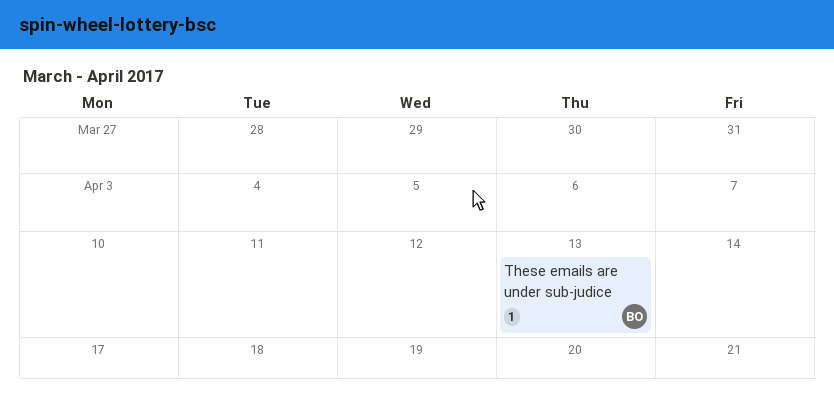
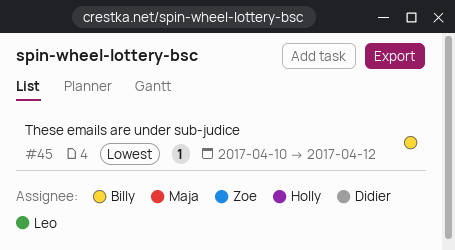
These emails are under sub-judice, due: Apr 13 -> Apr 12

